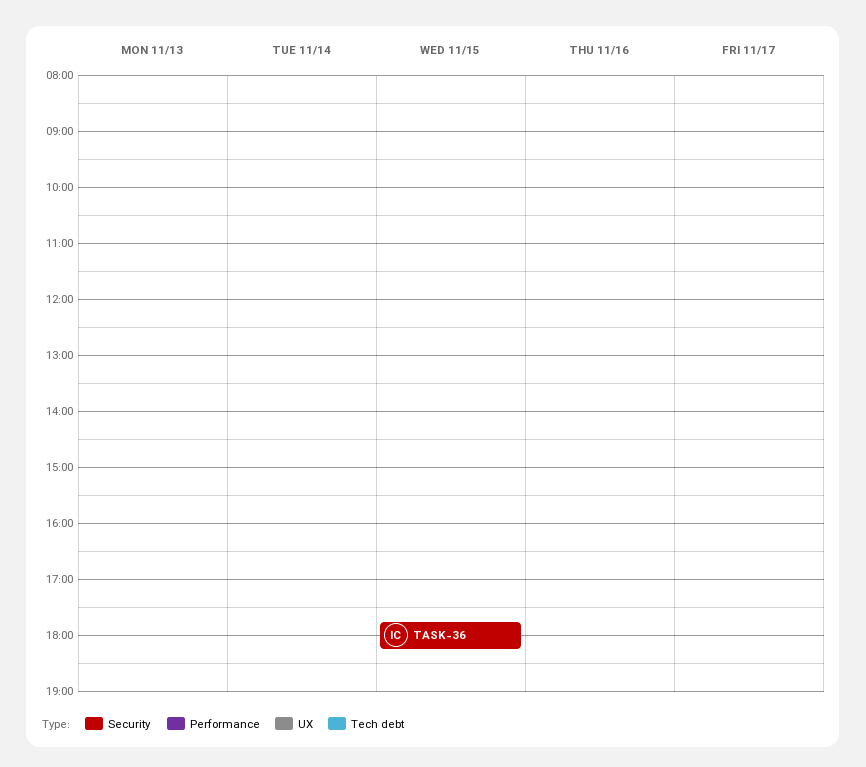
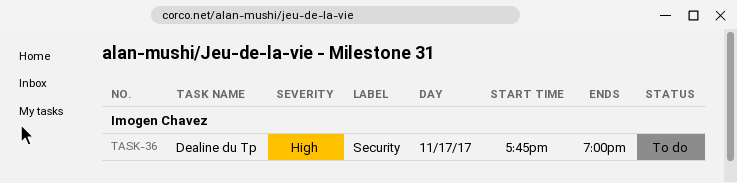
TASK-36, day: Nov 15 -> Nov 17
TASK-36, ends: 18:15 -> 19:00

